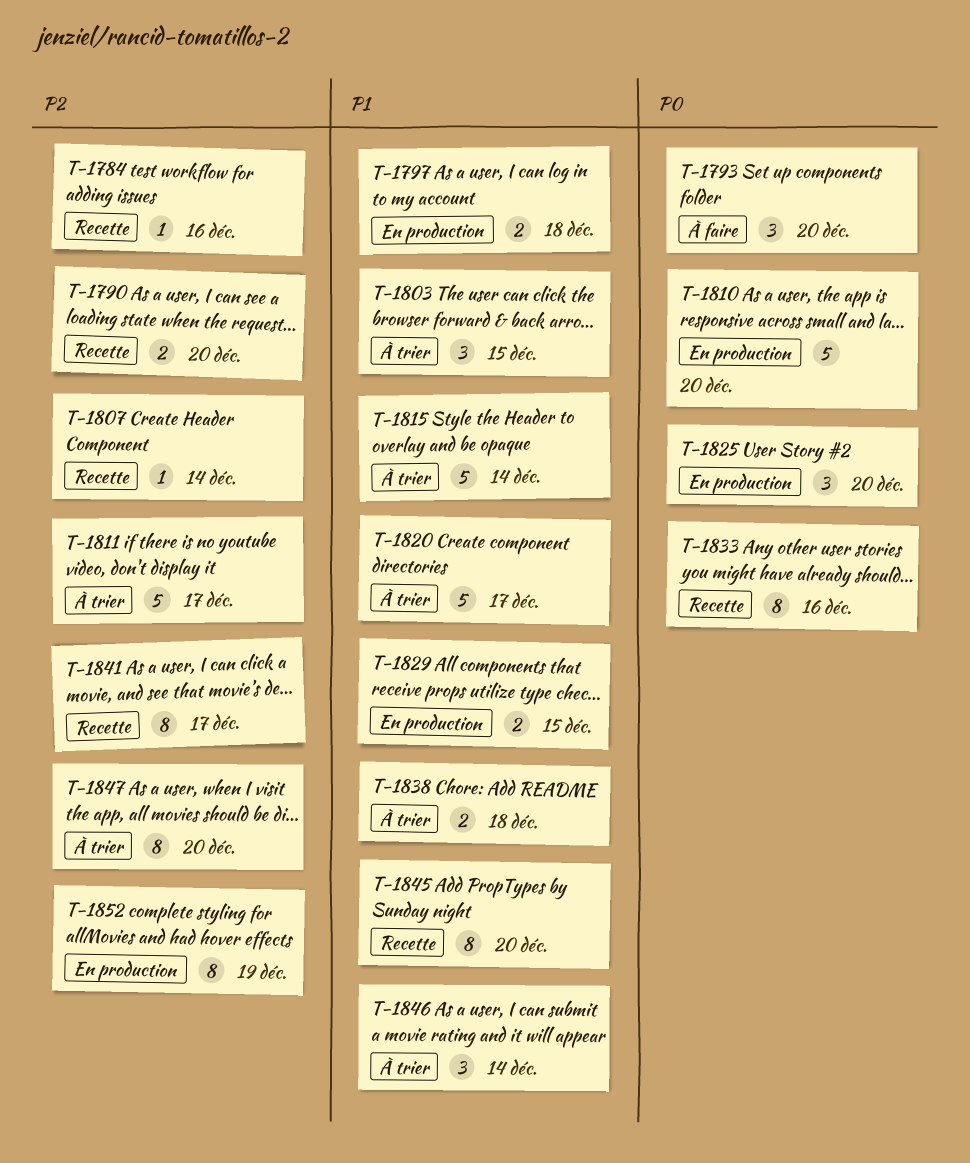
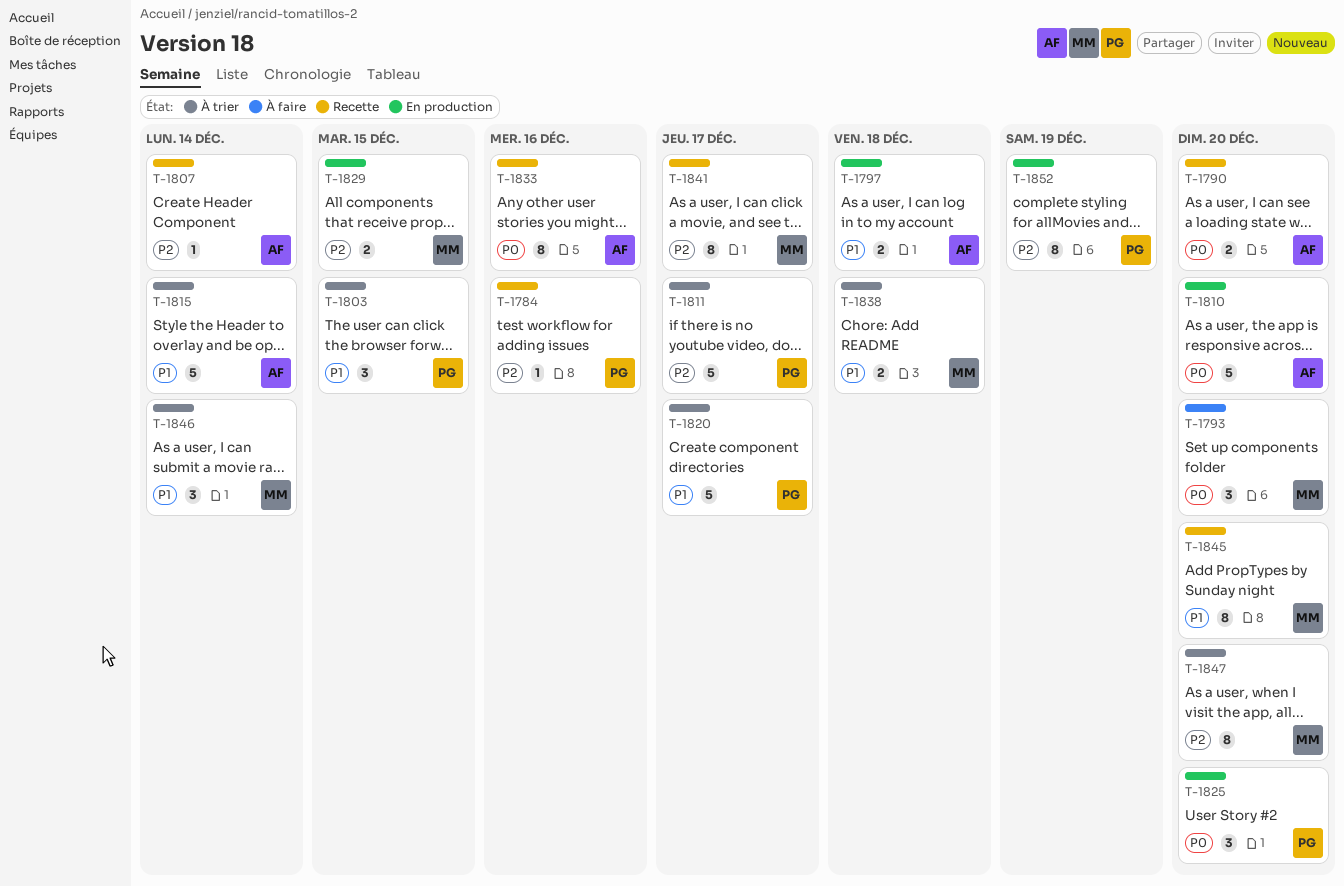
T-1790, priority: P2 -> P0
T-1829, priority: P1 -> P2

